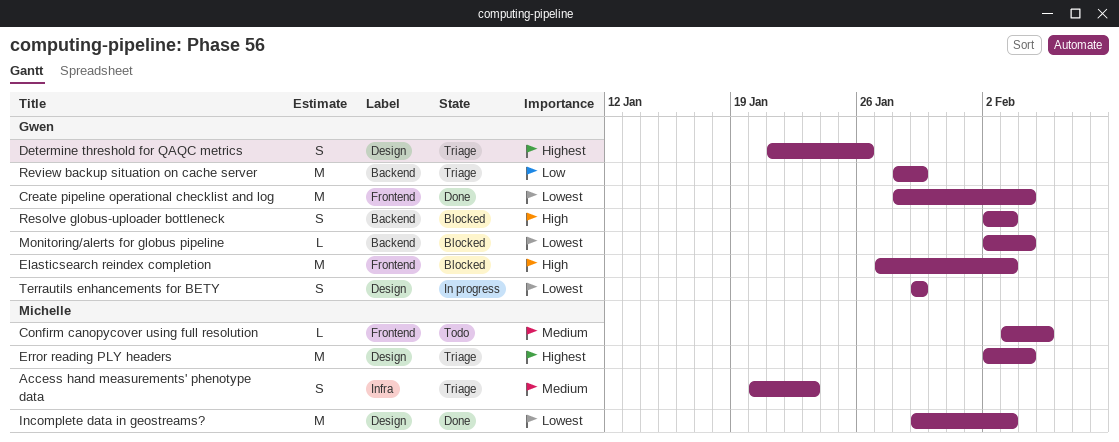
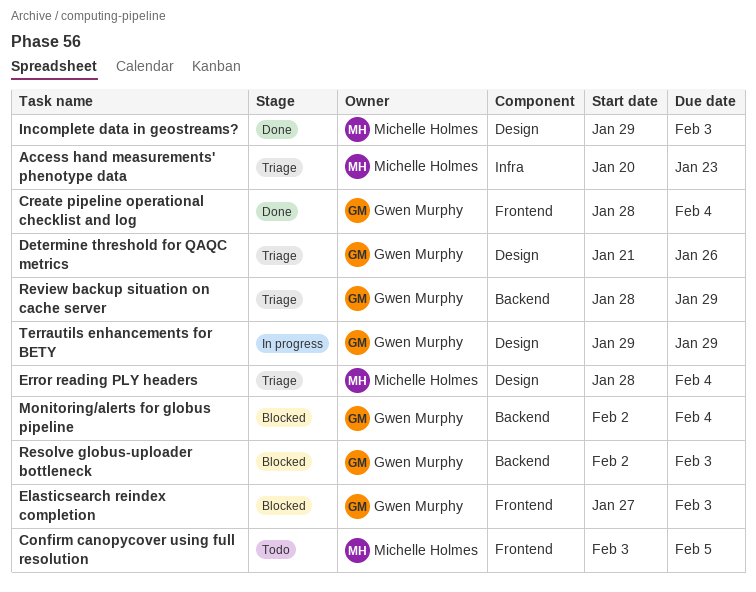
Error reading PLY headers, start: Feb 2 -> Jan 28

